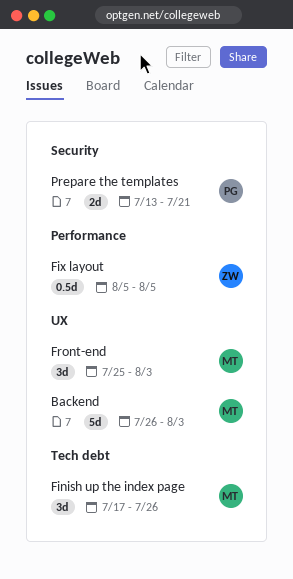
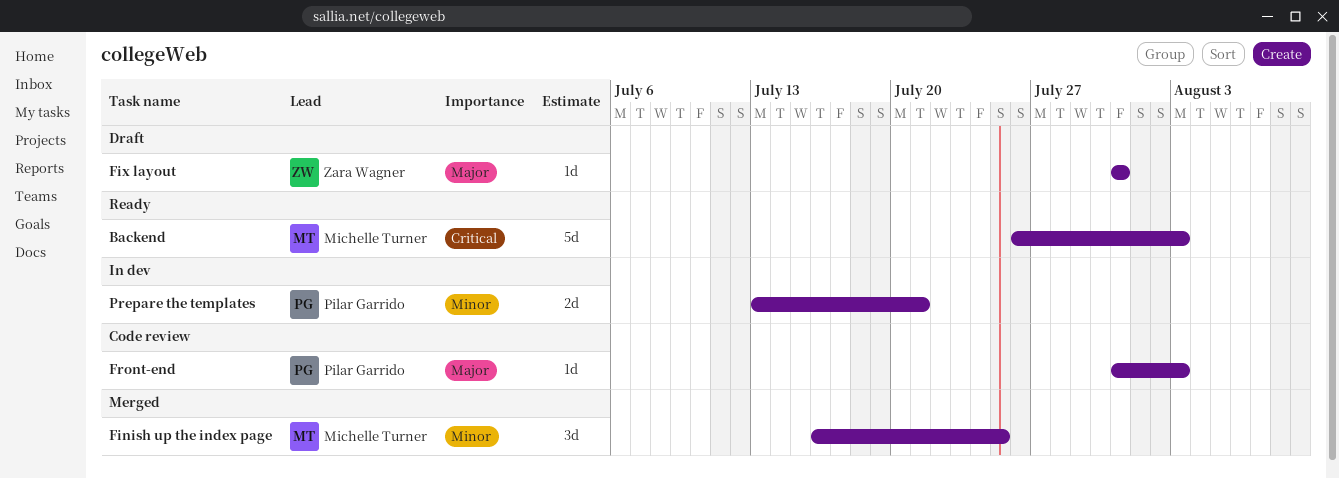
Finish up the index page, start: Jul 17 -> Jul 16
Finish up the index page, due: Jul 26 -> Jul 25
Fix layout, estimate: 0.5d -> 1d
Fix layout, start: Aug 5 -> Jul 31
Fix layout, due: Aug 5 -> Jul 31
Front-end, owner: Michelle Turner -> Pilar Garrido
Front-end, estimate: 3d -> 1d
Front-end, start: Jul 25 -> Jul 31

